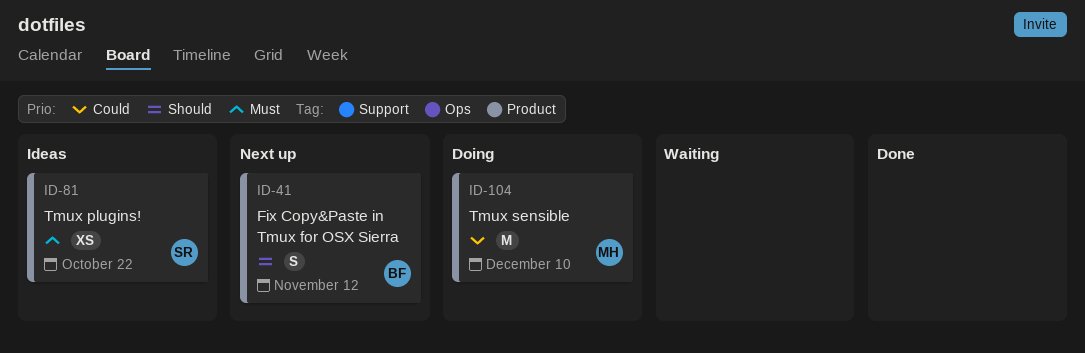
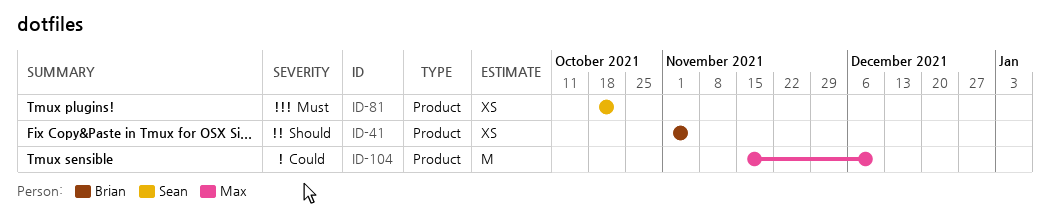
ID-41, estimate: S -> XS
ID-41, due: Nov 12 -> Nov 5

